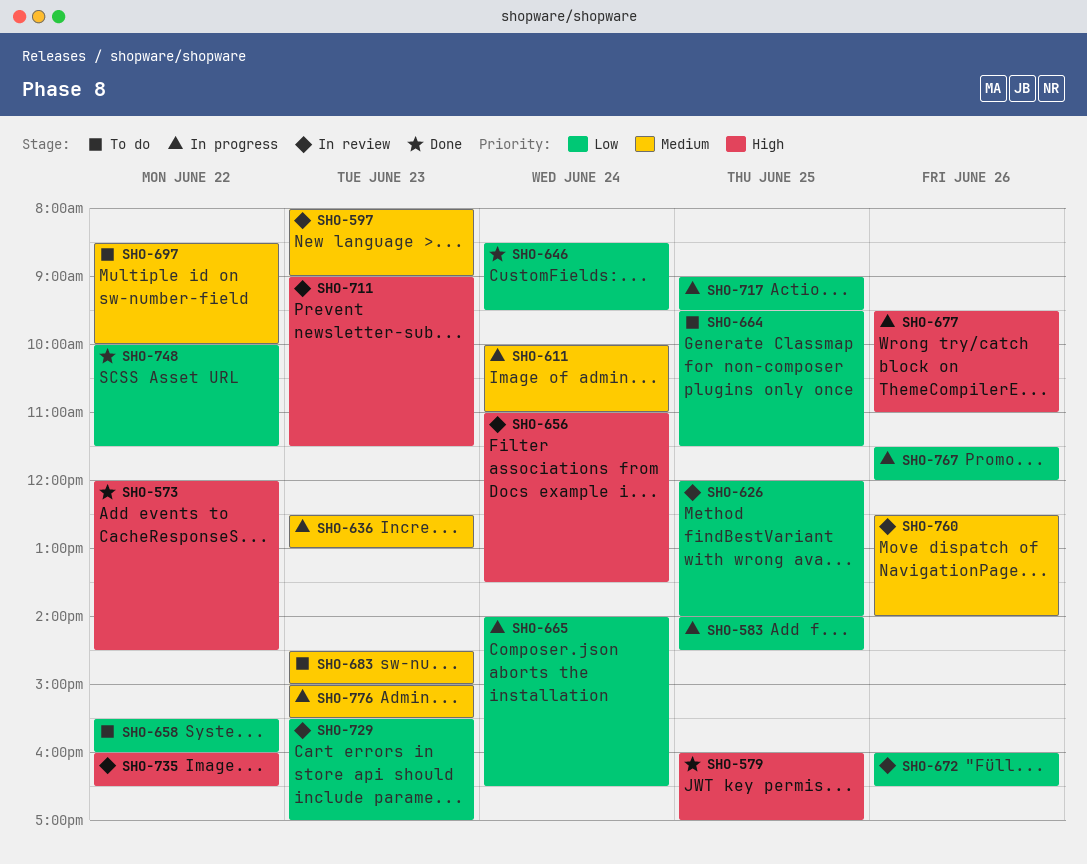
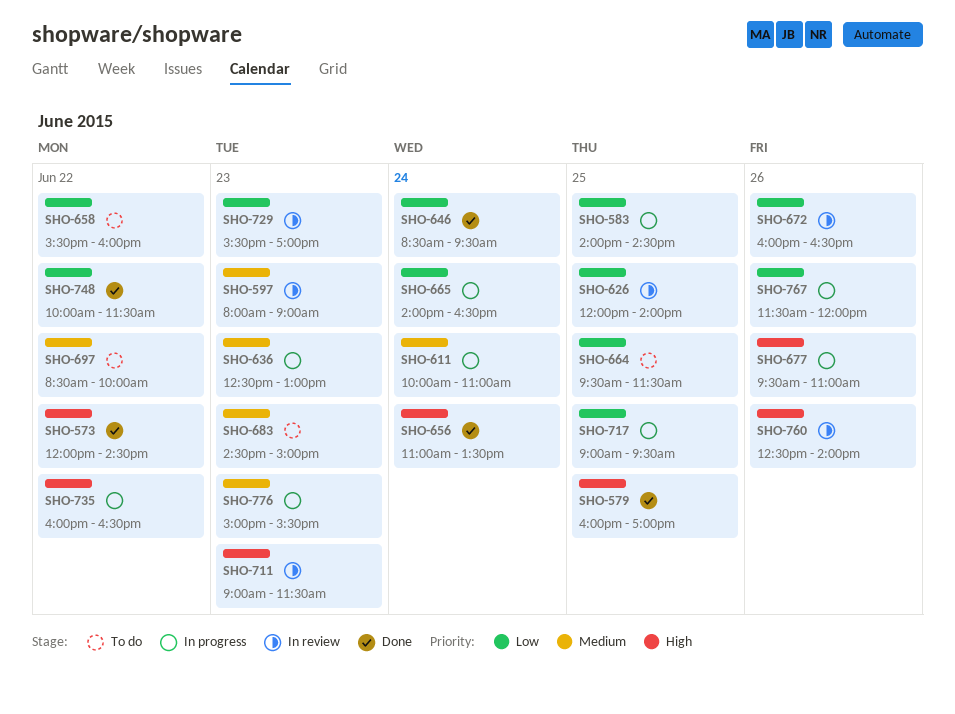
SHO-656, status: In review -> Done
SHO-735, status: In review -> In progress
SHO-760, priority: Medium -> High

